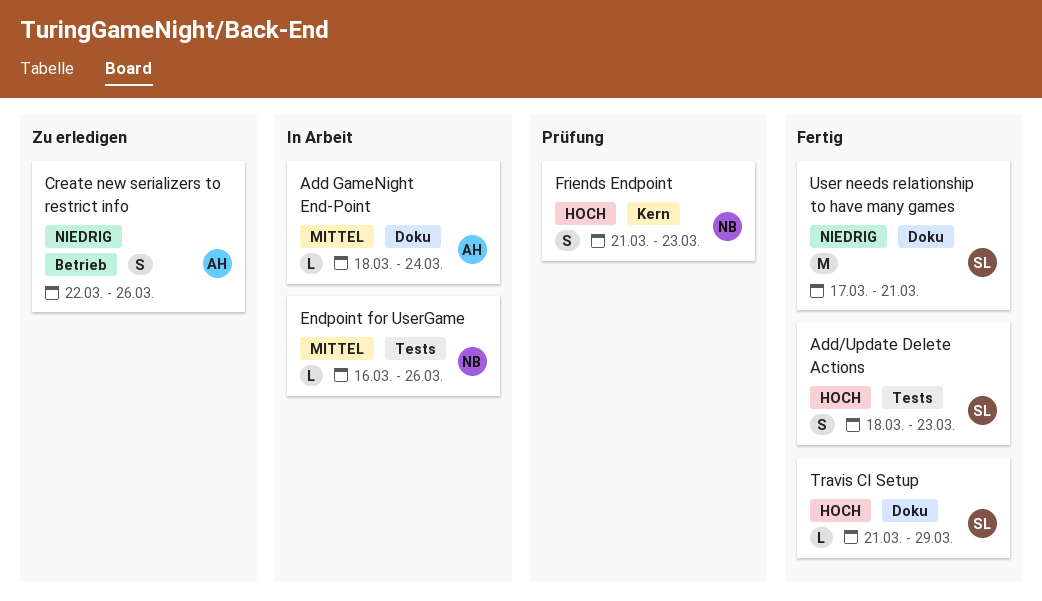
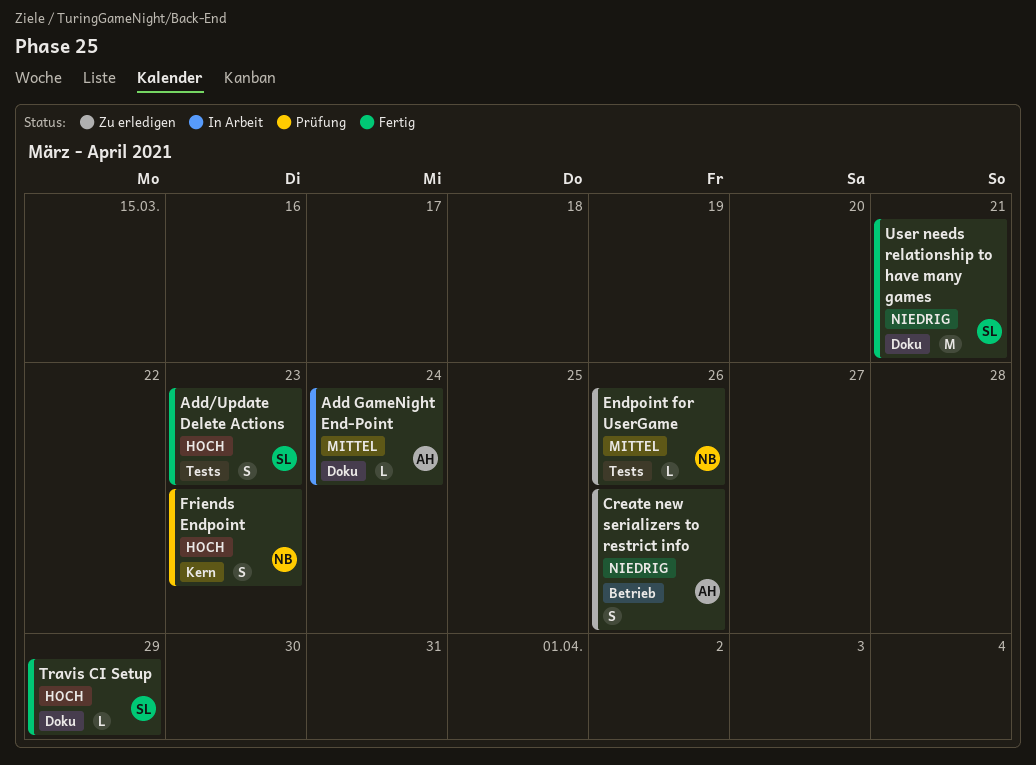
Endpoint for UserGame, status: In Arbeit -> Zu erledigen

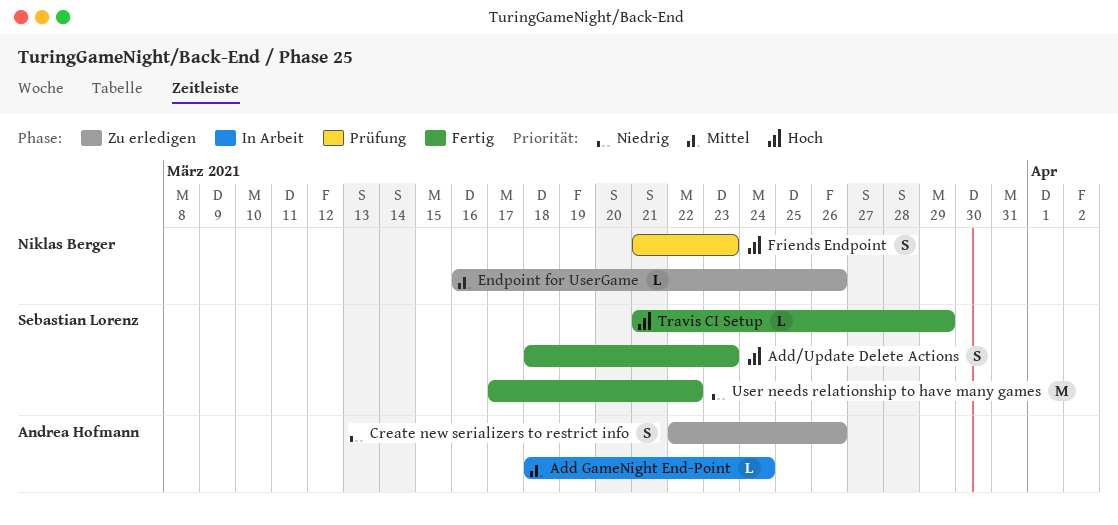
User needs relationship to have many games, due: Mar 21 -> Mar 22

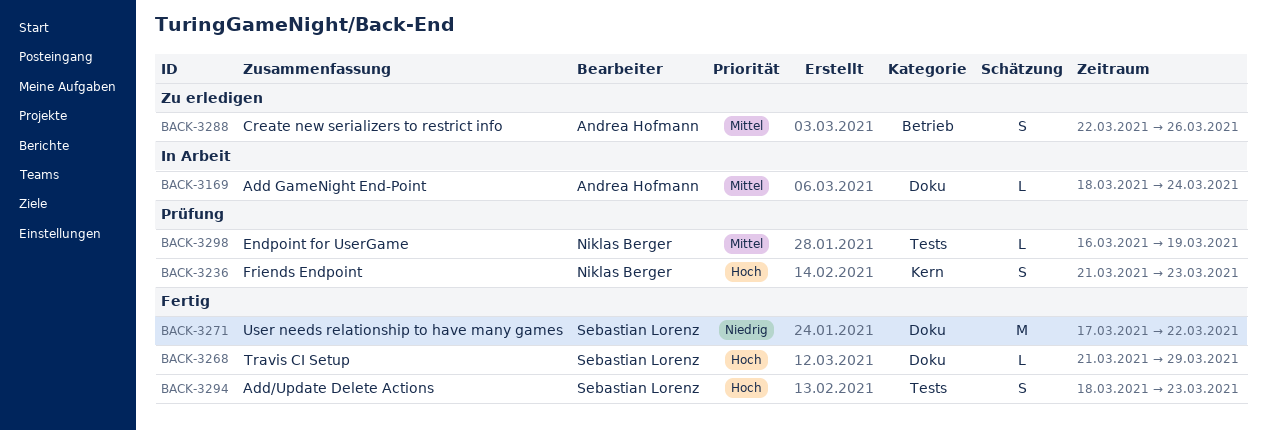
Create new serializers to restrict info, priority: Niedrig -> Mittel
Endpoint for UserGame, status: Zu erledigen -> Prüfung
Endpoint for UserGame, due: Mar 26 -> Mar 19

